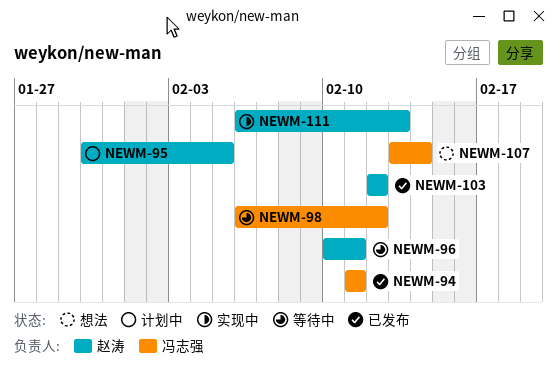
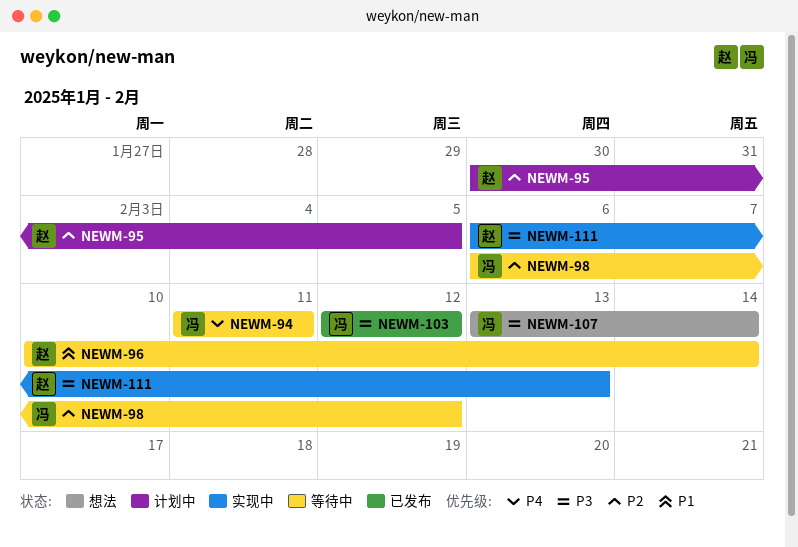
NEWM-94, status: 已发布 -> 等待中
NEWM-96, due: Feb 11 -> Feb 14
NEWM-103, owner: 赵涛 -> 冯志强

